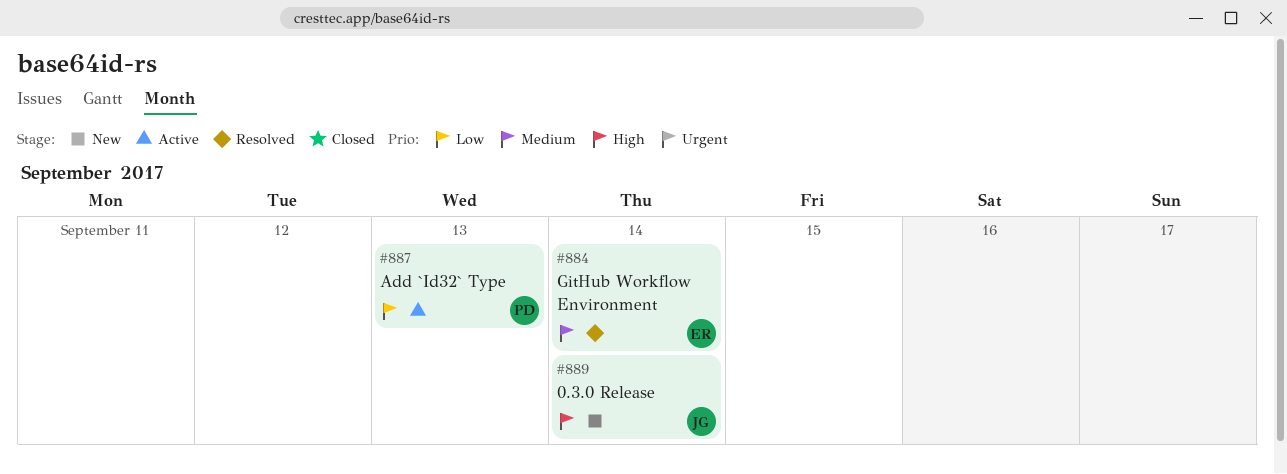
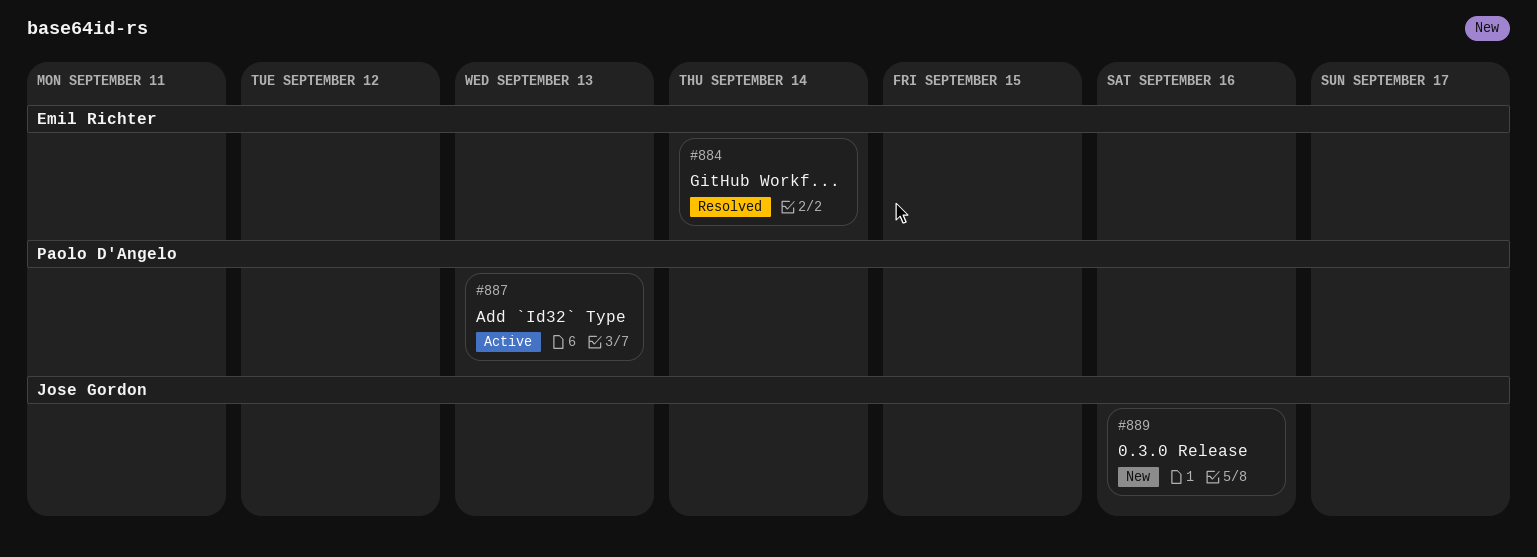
#889, due: Sep 14 -> Sep 16

